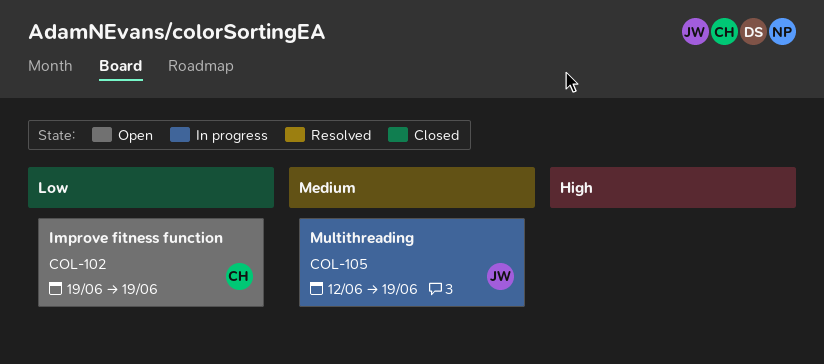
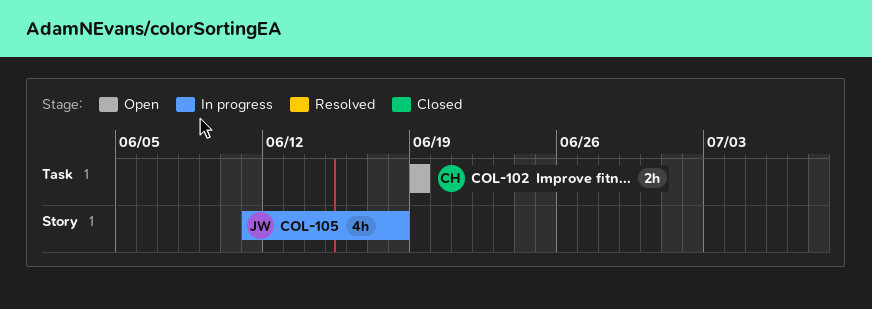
COL-105, start: Jun 12 -> Jun 11
COL-105, due: Jun 19 -> Jun 18

